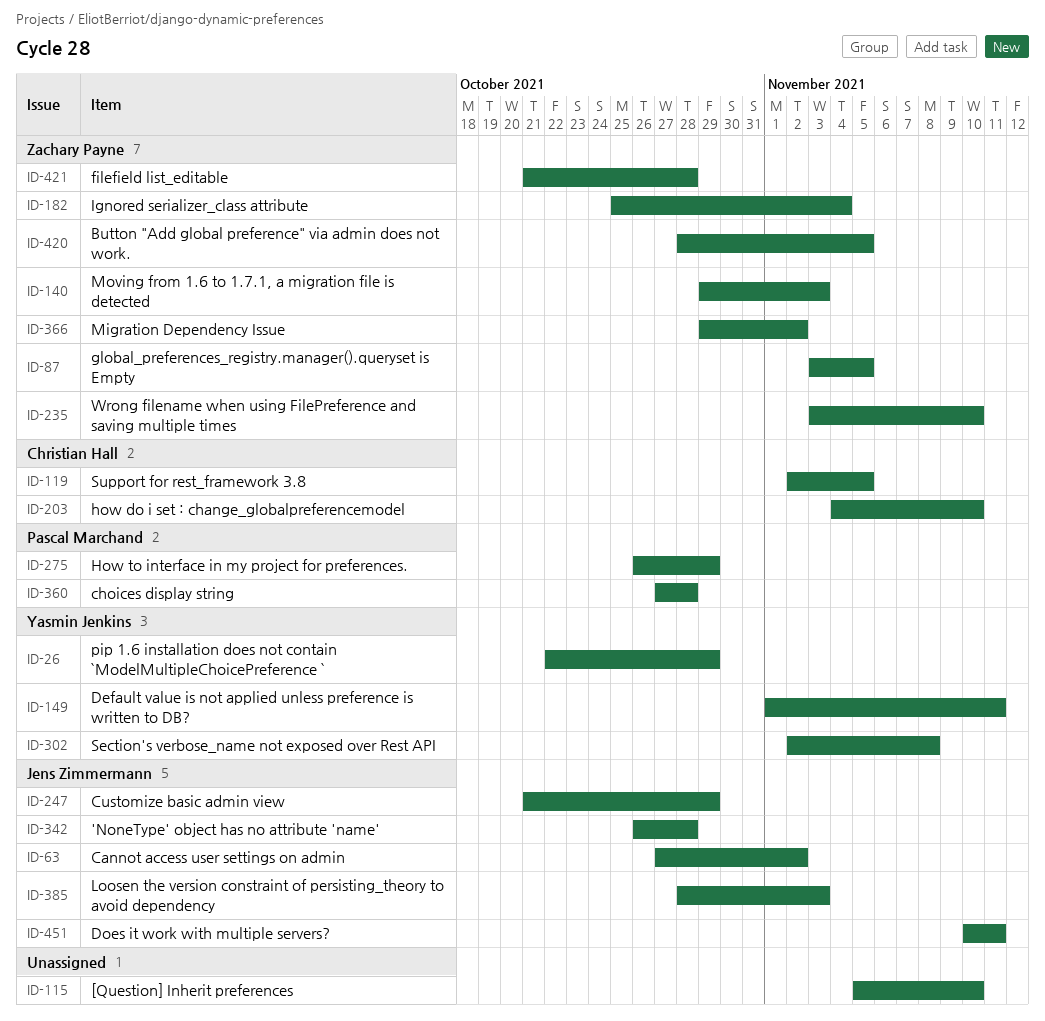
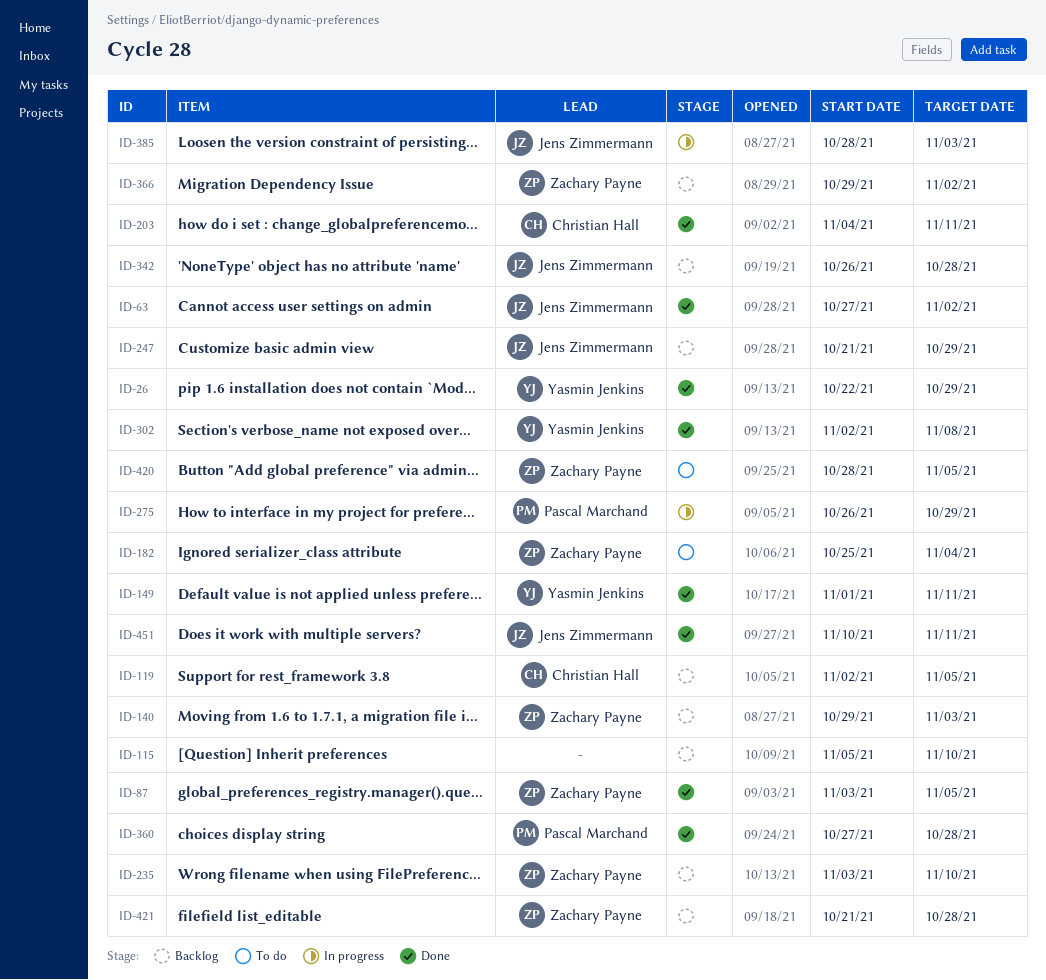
ID-203, due: Nov 10 -> Nov 11

